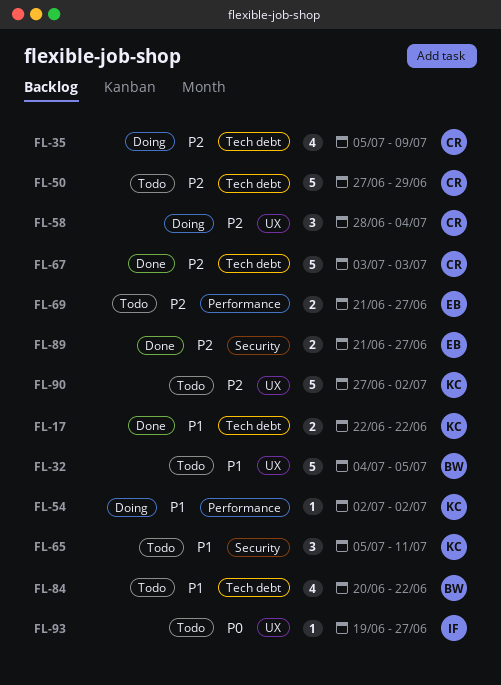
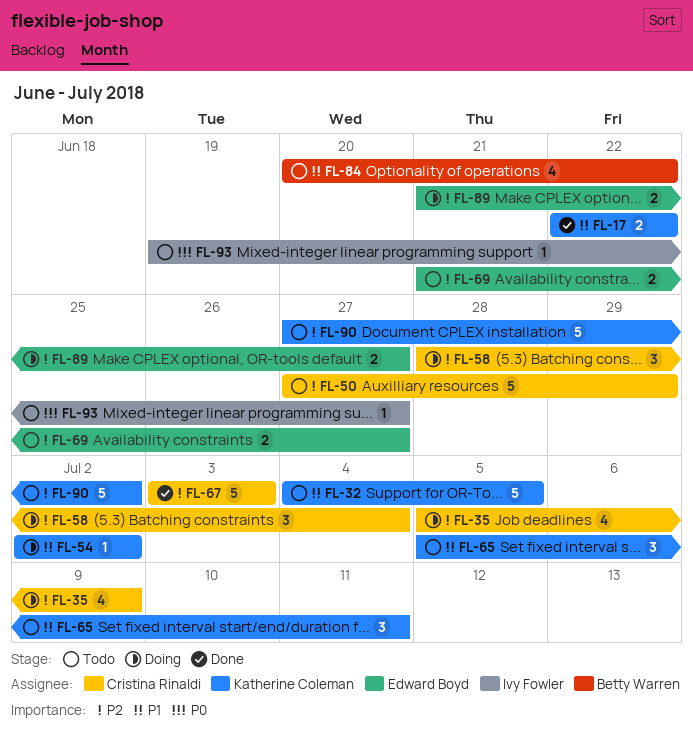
FL-32, owner: Betty Warren -> Katherine Coleman
FL-89, status: Done -> Doing

